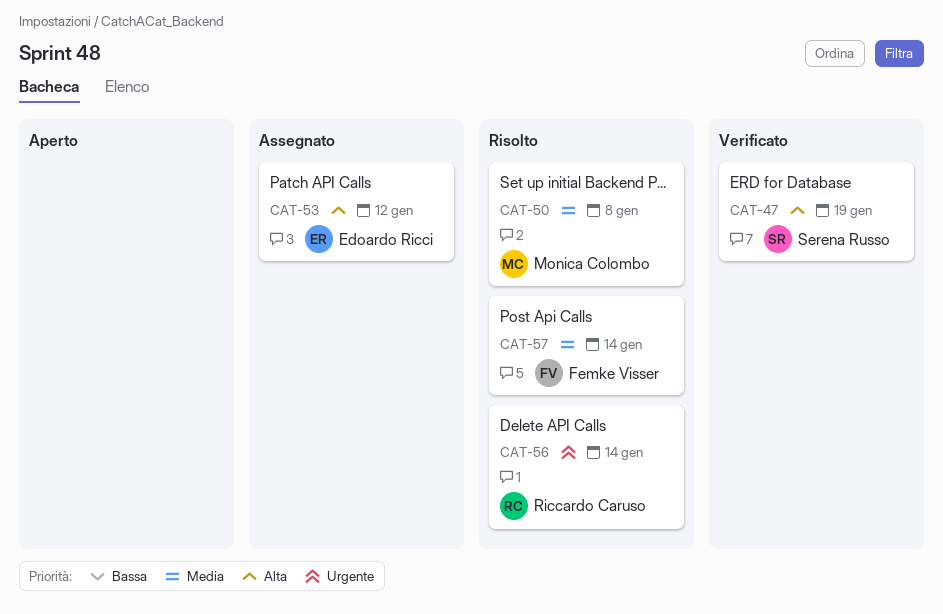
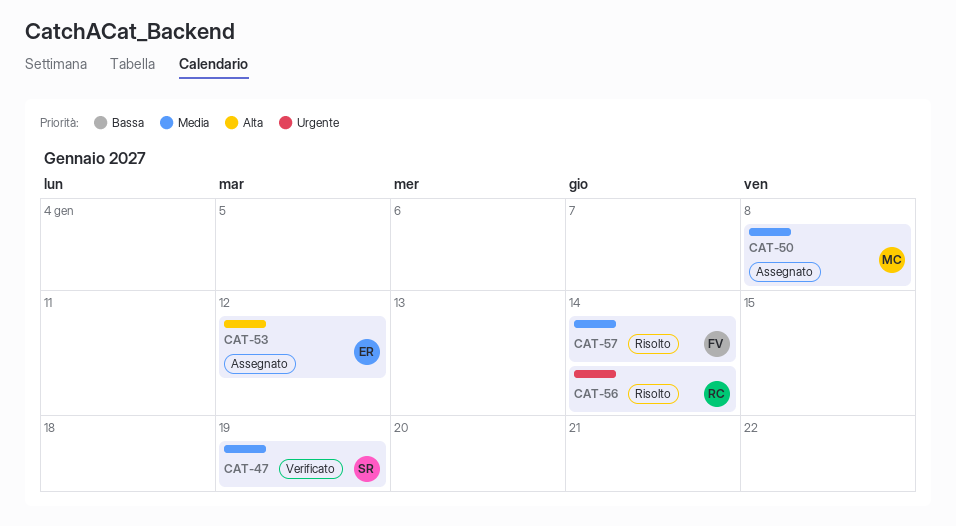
CAT-47, priority: Alta -> Media
CAT-50, status: Risolto -> Assegnato

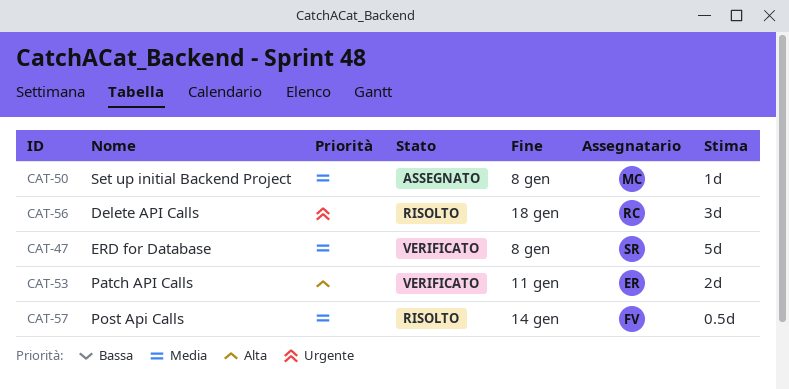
CAT-47, due: Jan 19 -> Jan 8
CAT-53, status: Assegnato -> Verificato
CAT-53, due: Jan 12 -> Jan 11
CAT-56, due: Jan 14 -> Jan 18

